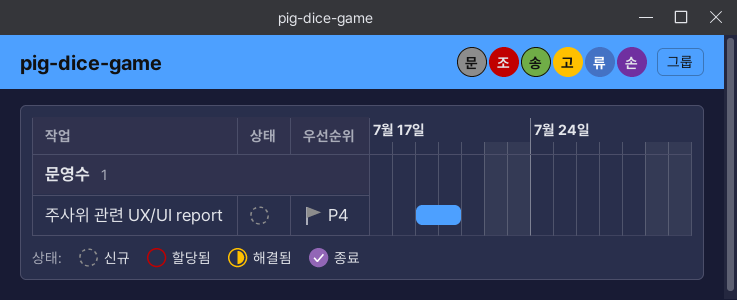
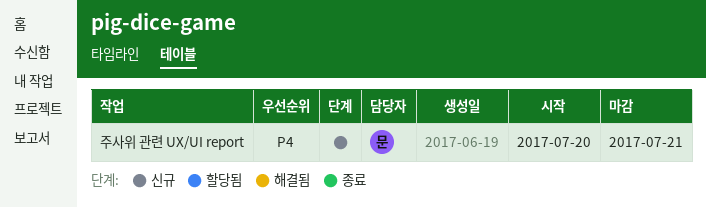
주사위 관련 UX/UI report, start: Jul 19 -> Jul 20
주사위 관련 UX/UI report, due: Jul 20 -> Jul 21

